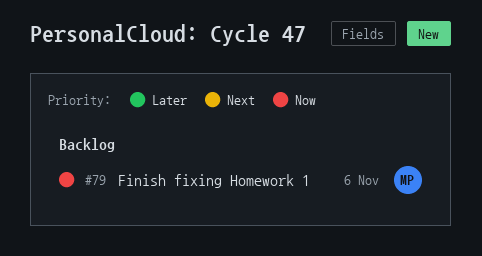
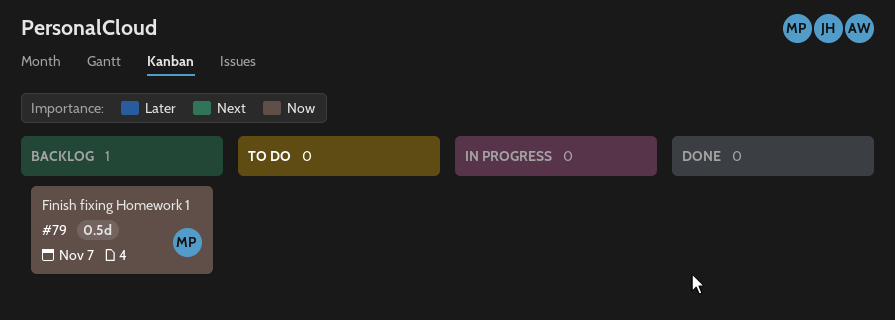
#79, due: Nov 6 -> Nov 7

